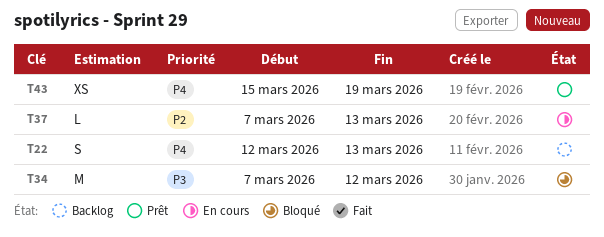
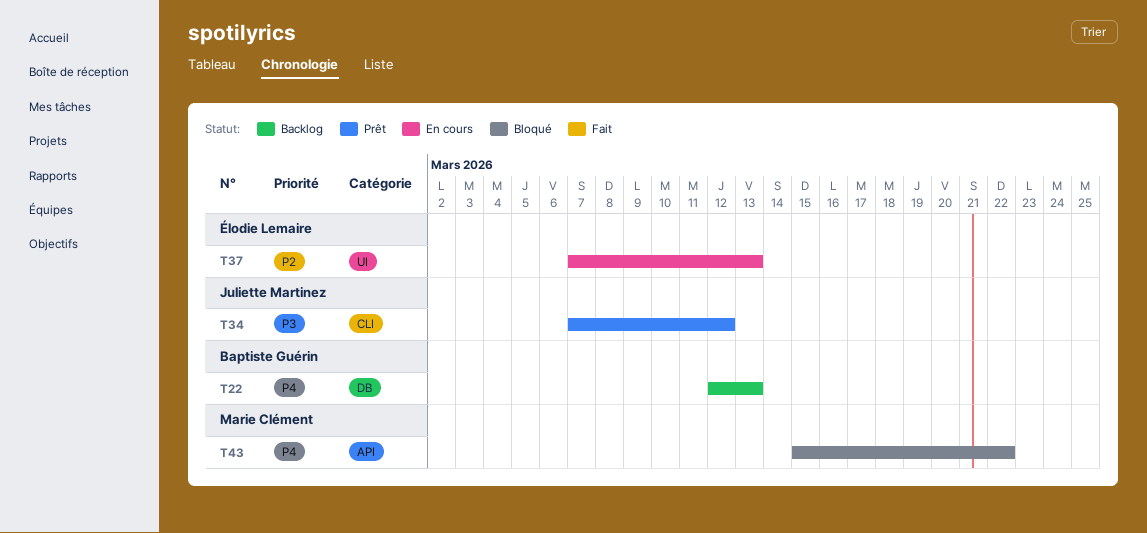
T34, status: Bloqué -> Prêt
T43, status: Prêt -> Bloqué
T43, due: Mar 19 -> Mar 22

